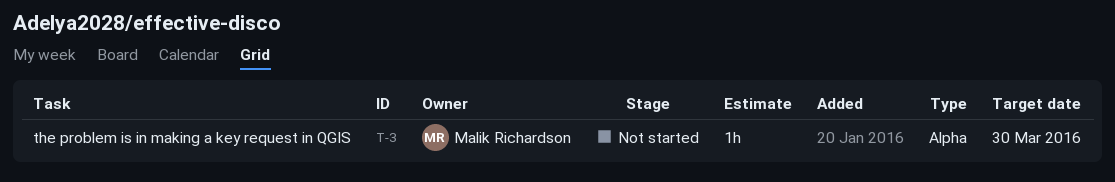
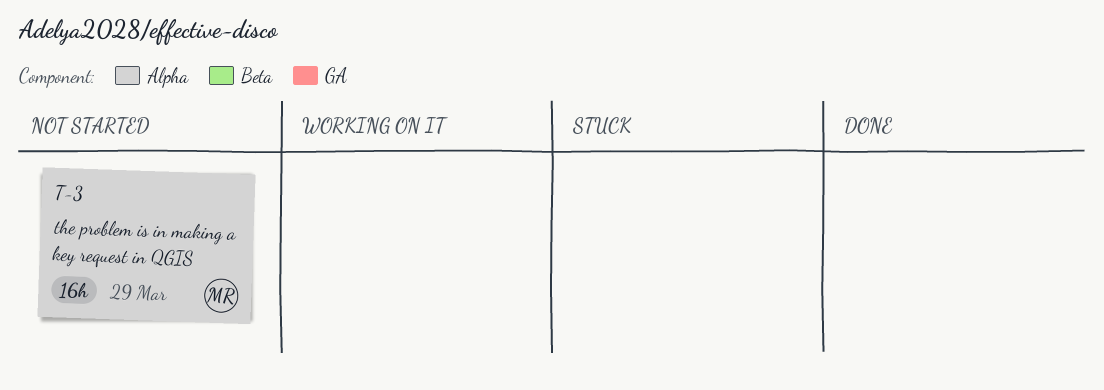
T-3, estimate: 1h -> 16h
T-3, due: Mar 30 -> Mar 29

